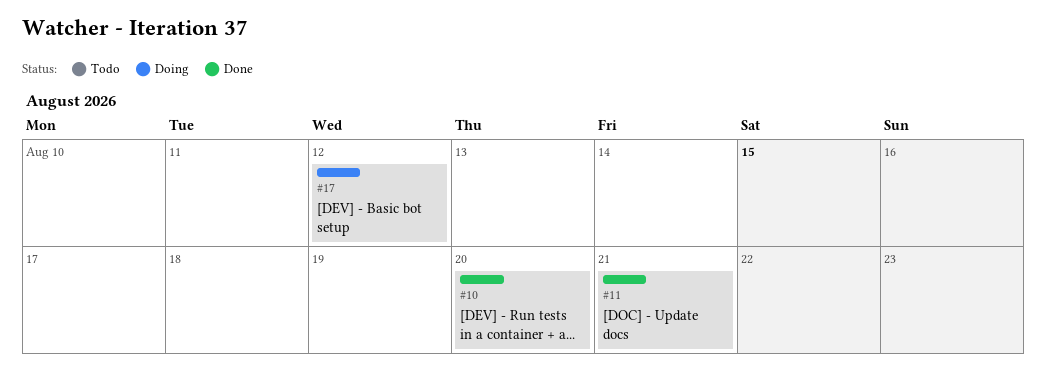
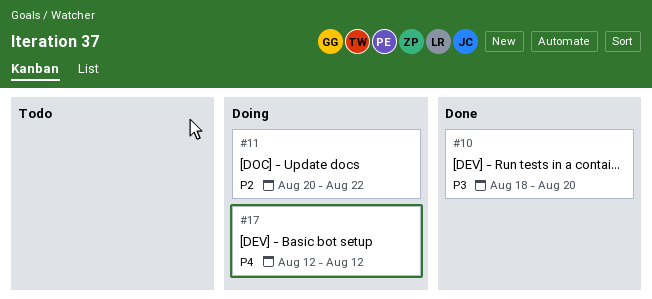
#11, status: Done -> Doing
#11, due: Aug 21 -> Aug 22

